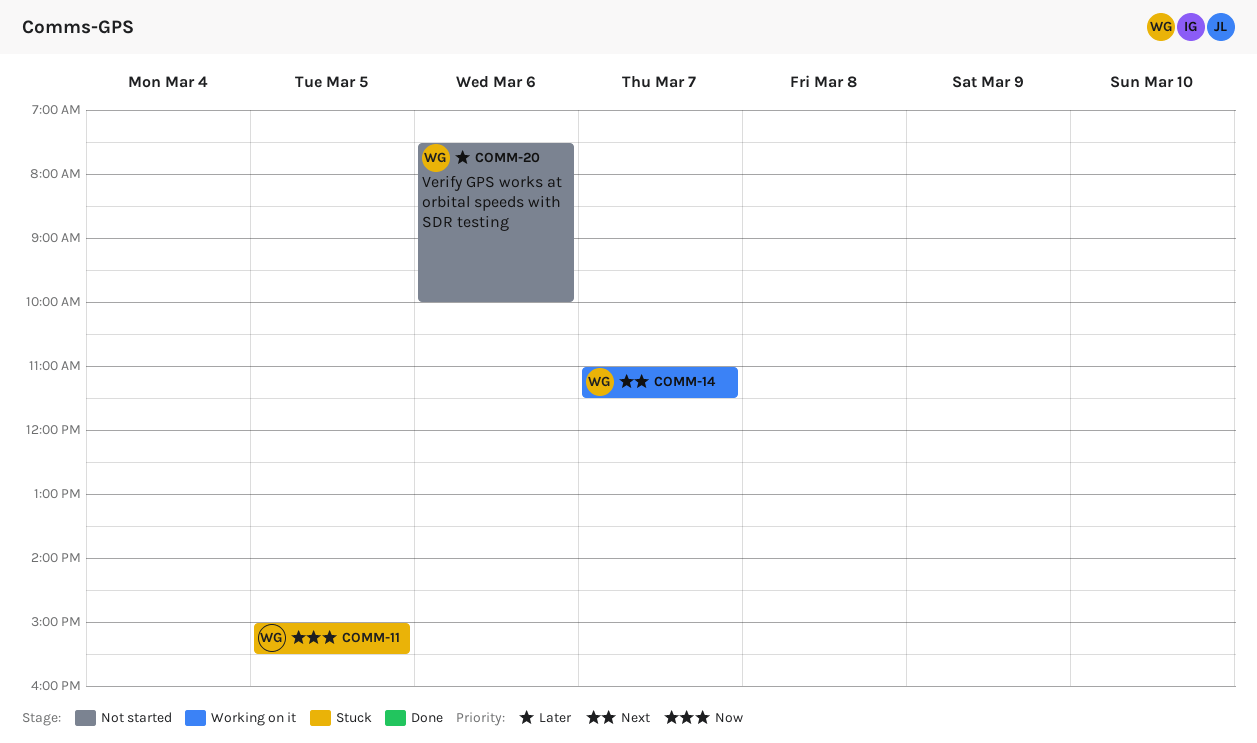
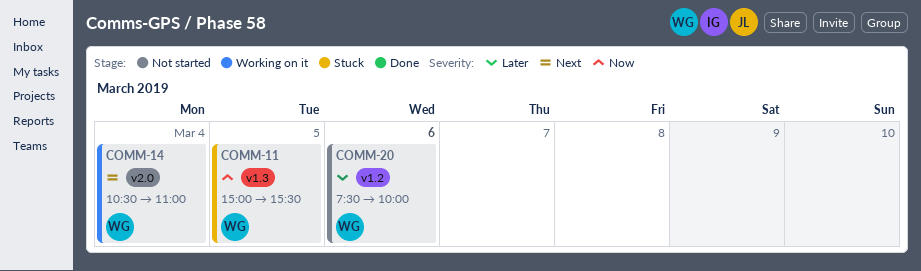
COMM-14, day: Mar 7 -> Mar 4
COMM-14, begins: 11:00 -> 10:30
COMM-14, ends: 11:30 -> 11:00

